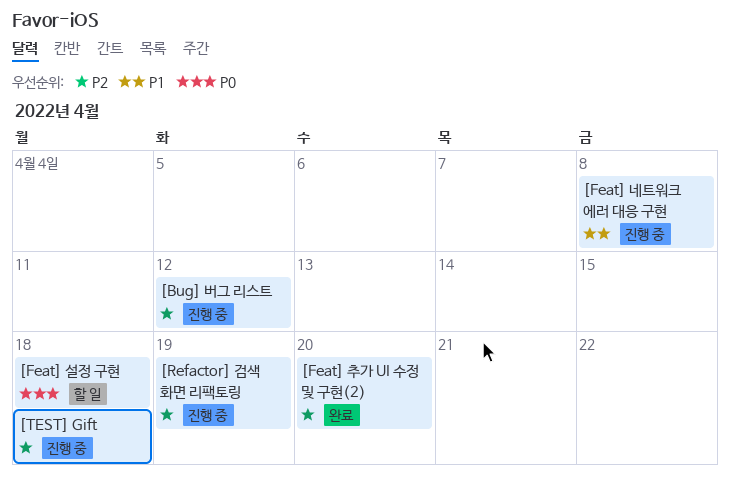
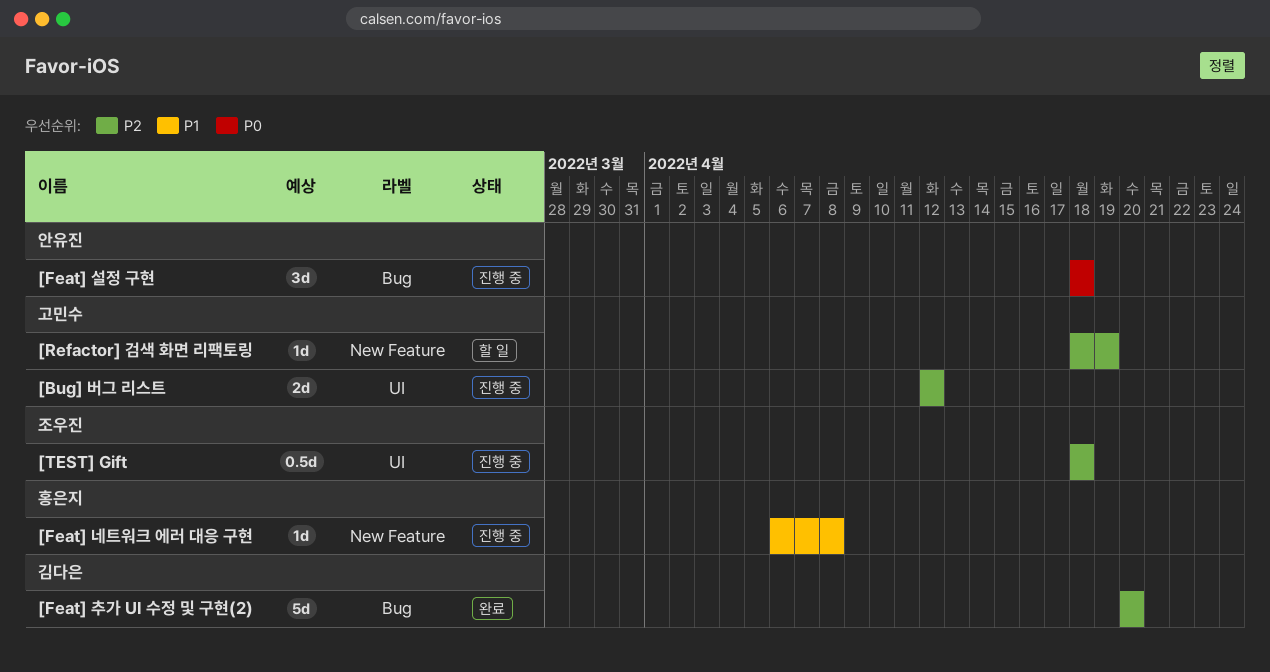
[Feat] 설정 구현, status: 할 일 -> 진행 중
[Refactor] 검색 화면 리팩토링, status: 진행 중 -> 할 일

